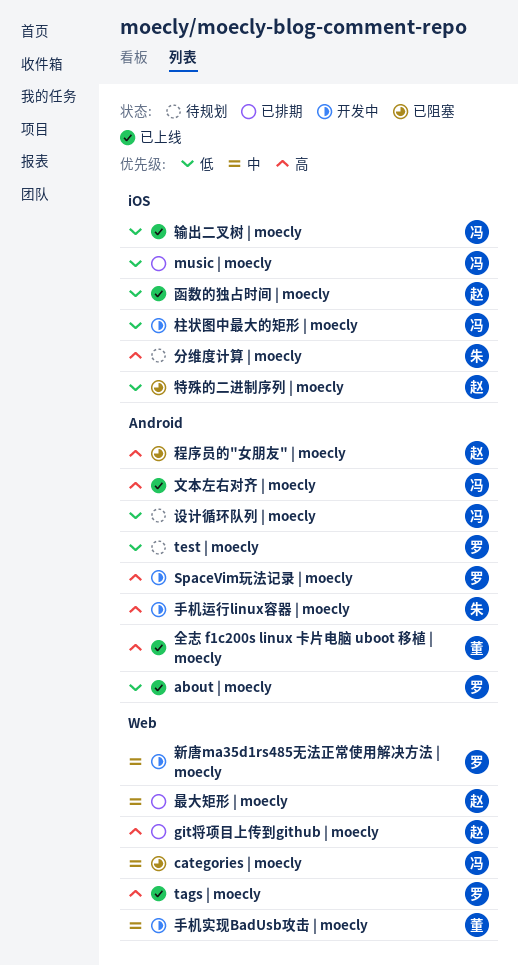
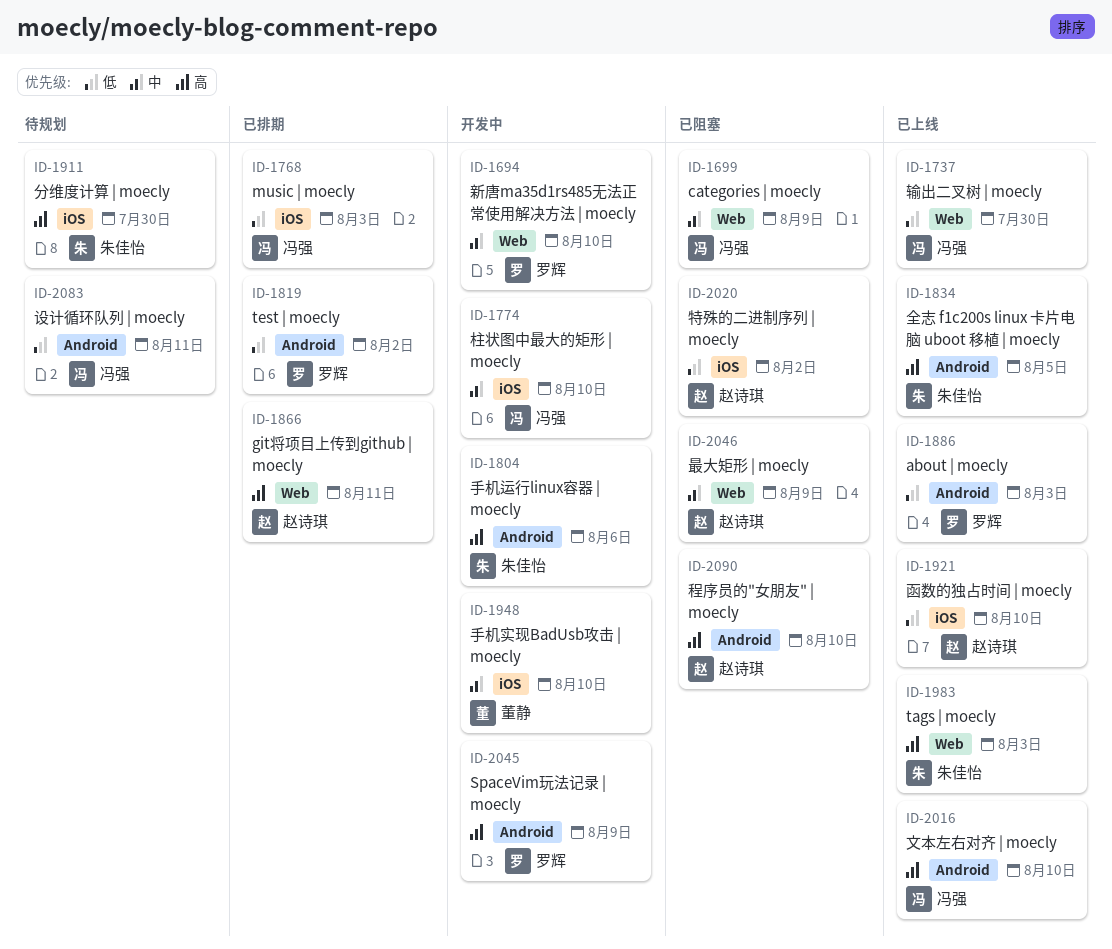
tags | moecly, owner: 罗辉 -> 朱佳怡
test | moecly, status: 待规划 -> 已排期
全志 f1c200s linux 卡片电脑 uboot 移植 | moecly, owner: 董静 -> 朱佳怡
手机实现BadUsb攻击 | moecly, label: Web -> iOS
最大矩形 | moecly, status: 已排期 -> 已阻塞
柱状图中最大的矩形 | moecly, priority: 低 -> 中
输出二叉树 | moecly, label: iOS -> Web

